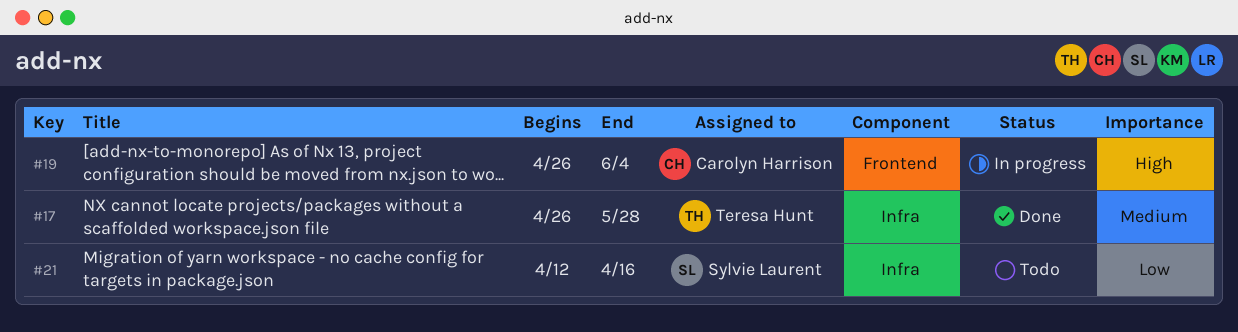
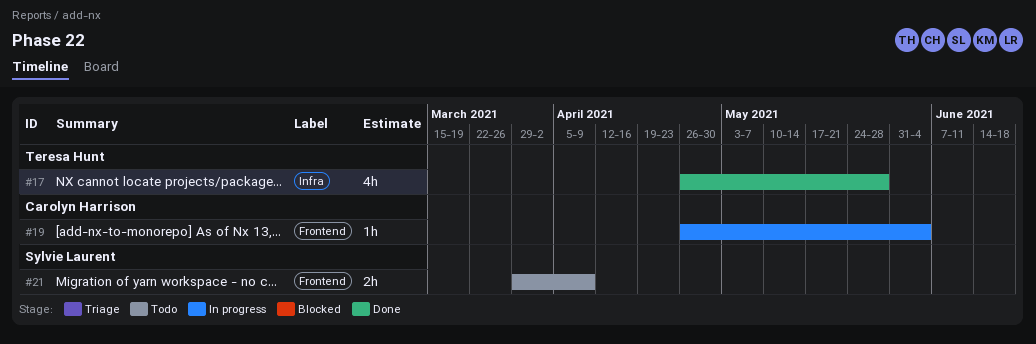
#21, label: Infra -> Frontend
#21, start: Apr 12 -> Mar 29
#21, due: Apr 16 -> Apr 9

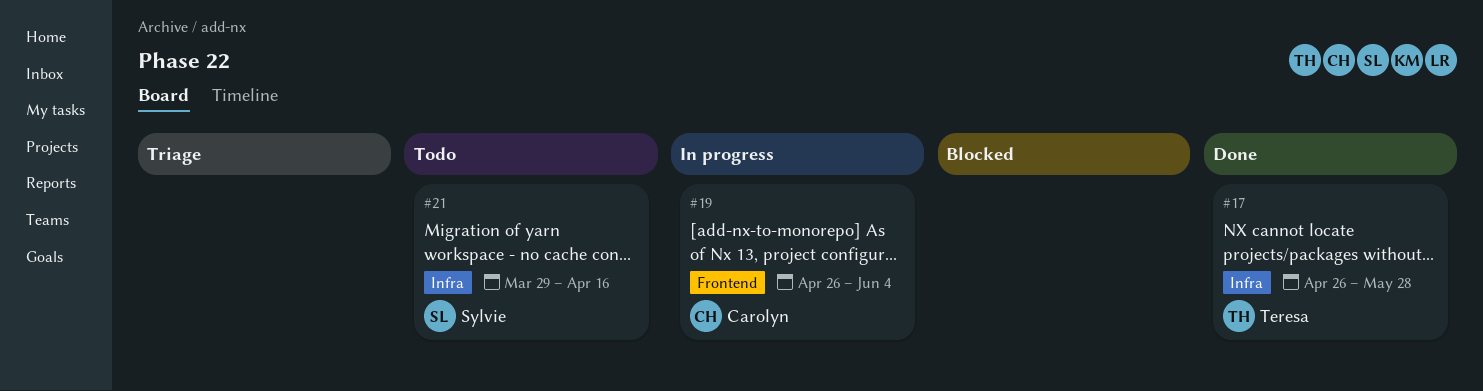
#21, label: Frontend -> Infra
#21, due: Apr 9 -> Apr 16

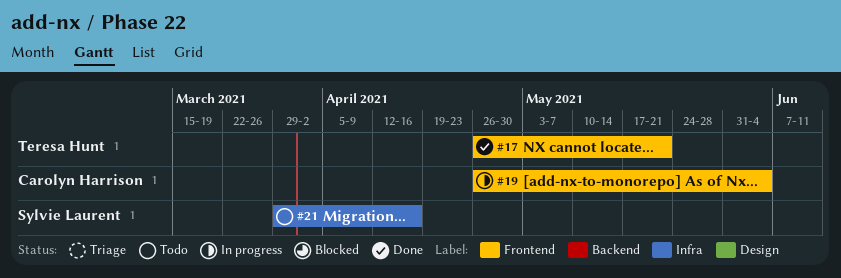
#17, label: Infra -> Frontend
#17, due: May 28 -> May 21

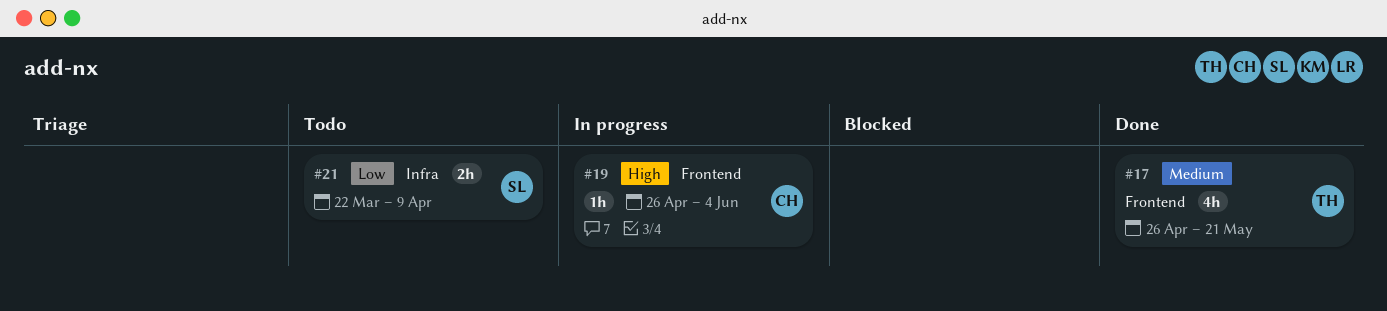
#21, start: Mar 29 -> Mar 22
#21, due: Apr 16 -> Apr 9

